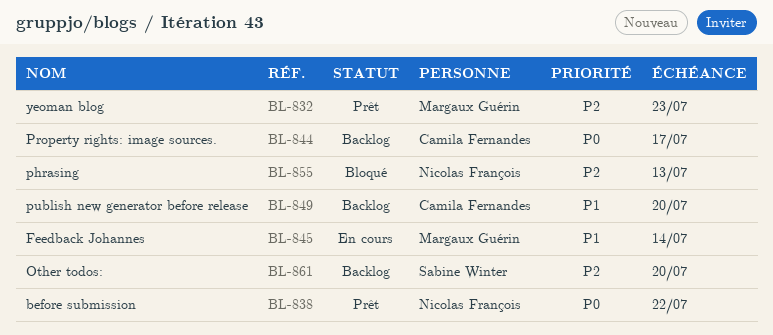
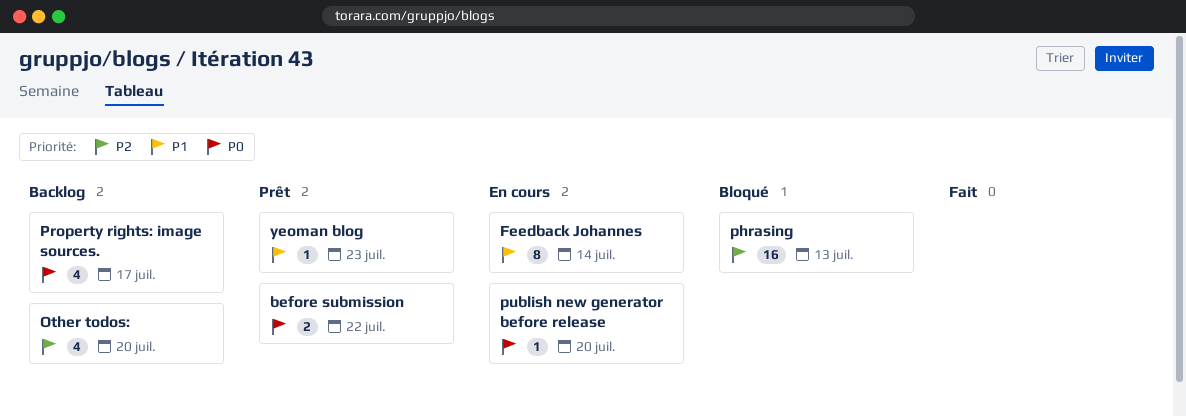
publish new generator before release, status: Backlog -> En cours
publish new generator before release, priority: P1 -> P0
yeoman blog, priority: P2 -> P1

